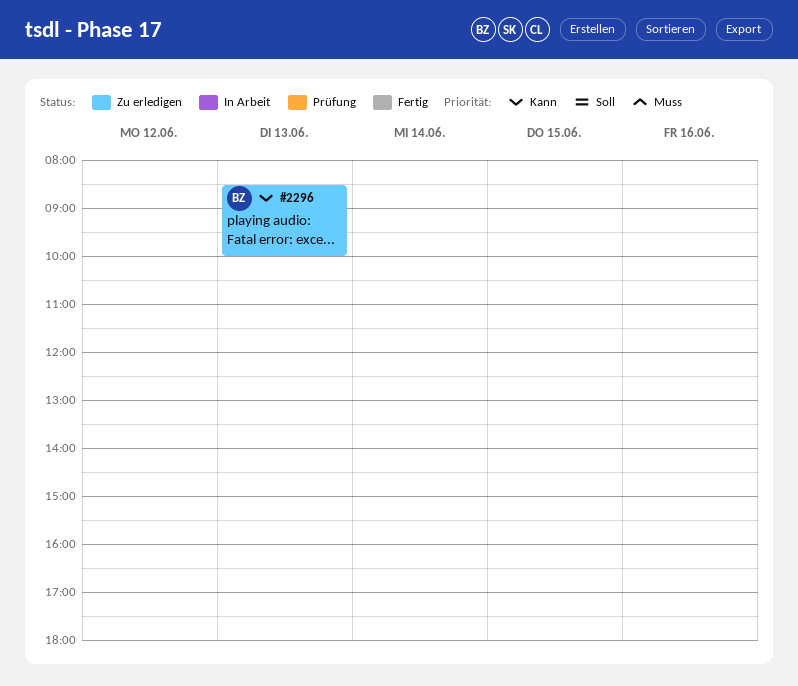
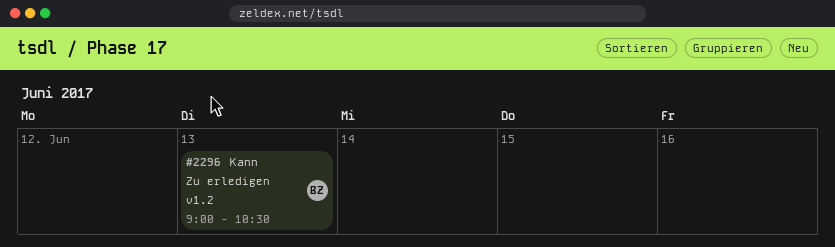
#2296, begins: 08:30 -> 09:00
#2296, ends: 10:00 -> 10:30

